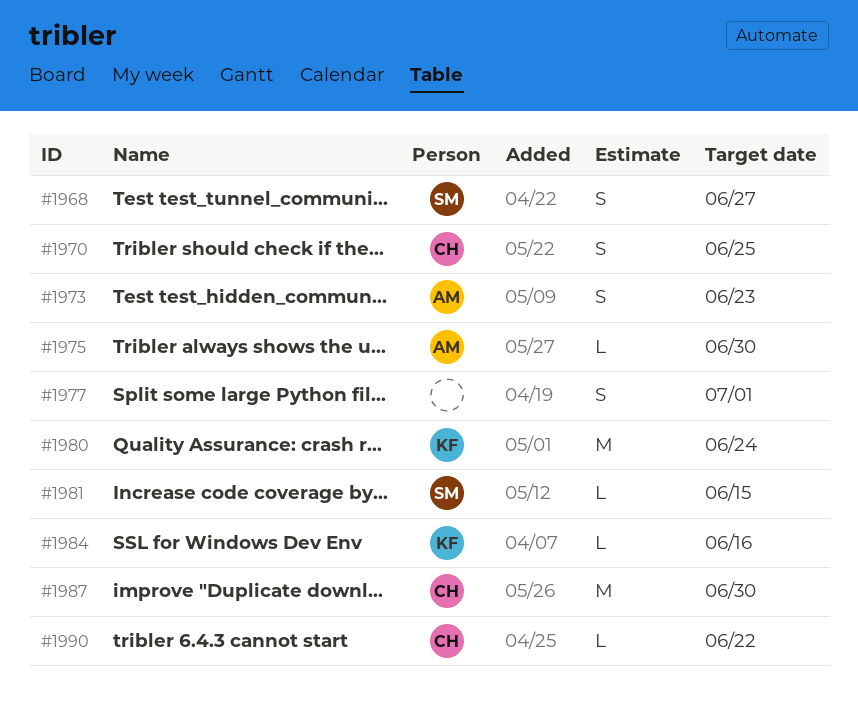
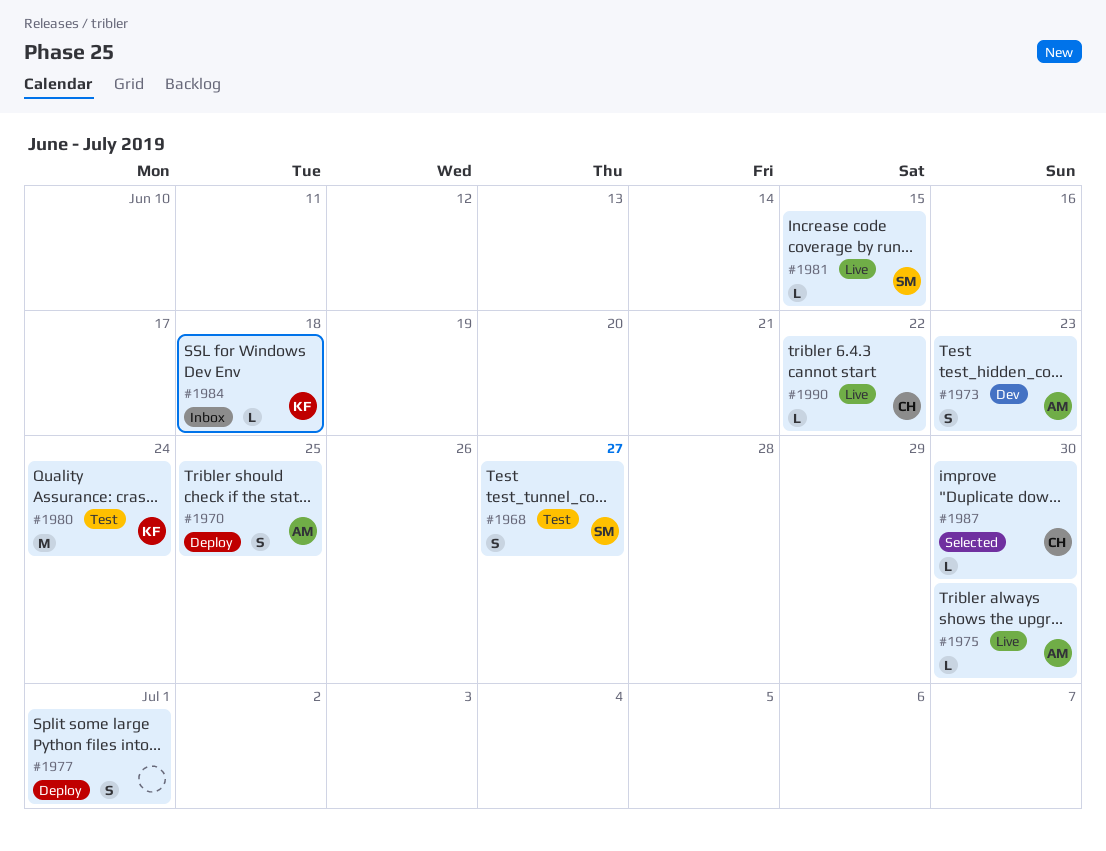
#1970, owner: CH -> AM
#1984, due: Jun 16 -> Jun 18
#1987, estimate: M -> L

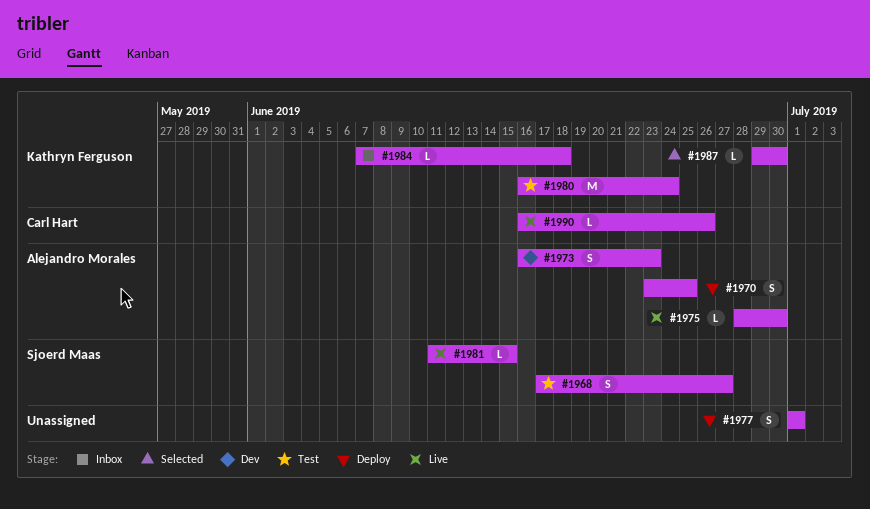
#1987, owner: Carl Hart -> Kathryn Ferguson
#1990, due: Jun 22 -> Jun 26

